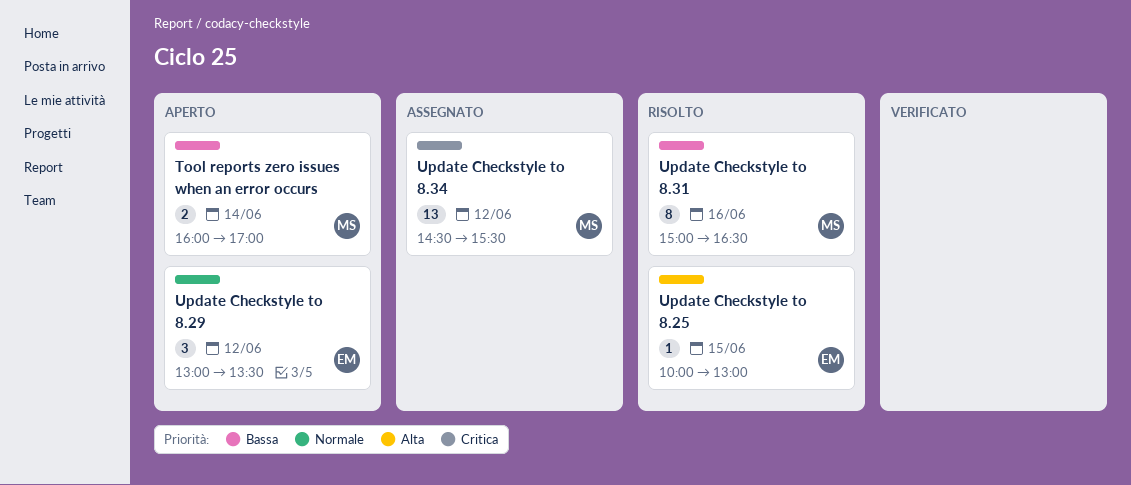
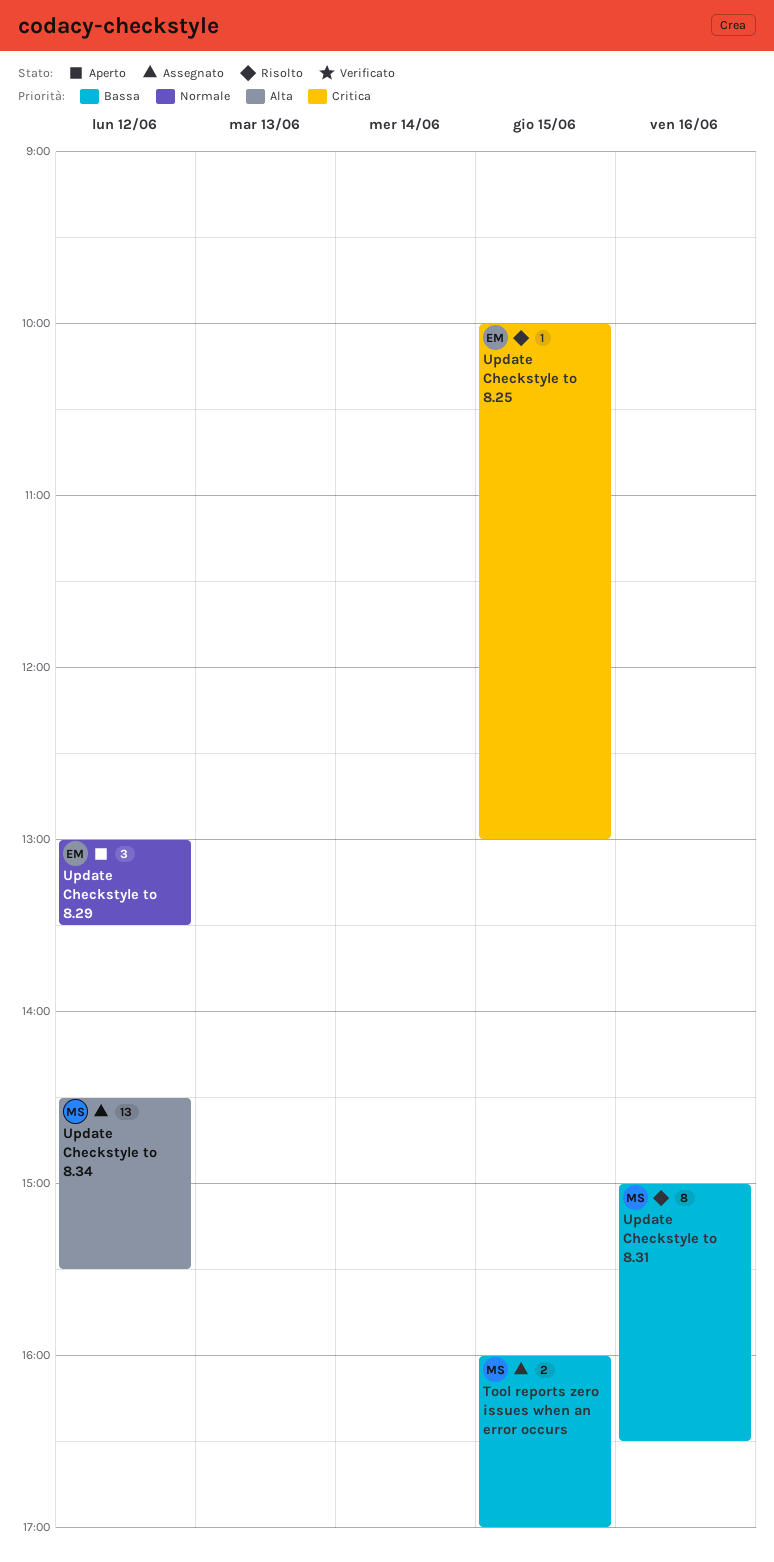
Tool reports zero issues when an error occurs, status: Aperto -> Assegnato
Tool reports zero issues when an error occurs, day: Jun 14 -> Jun 15
Update Checkstyle to 8.25, priority: Alta -> Critica
Update Checkstyle to 8.34, priority: Critica -> Alta

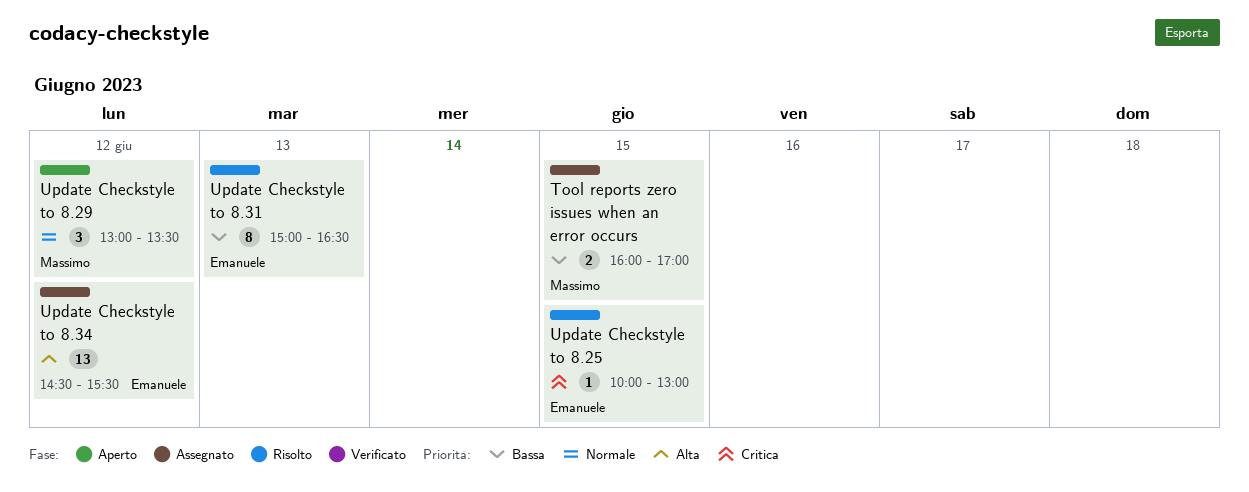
Update Checkstyle to 8.29, owner: Emanuele -> Massimo
Update Checkstyle to 8.31, owner: Massimo -> Emanuele
Update Checkstyle to 8.31, day: Jun 16 -> Jun 13
Update Checkstyle to 8.34, owner: Massimo -> Emanuele

